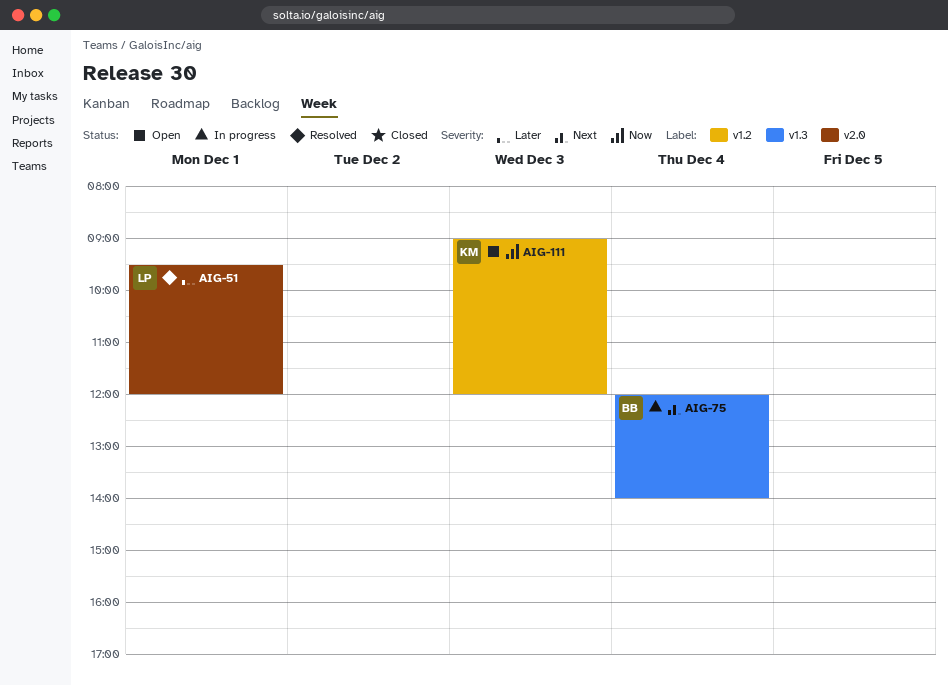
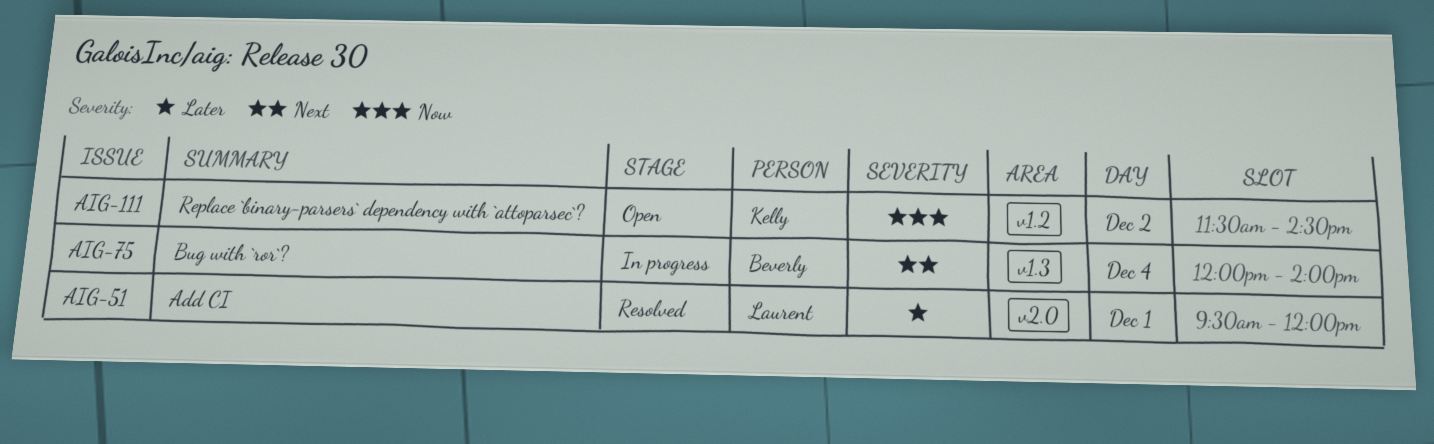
AIG-111, day: Dec 3 -> Dec 2
AIG-111, begins: 09:00 -> 11:30
AIG-111, ends: 12:00 -> 14:30

